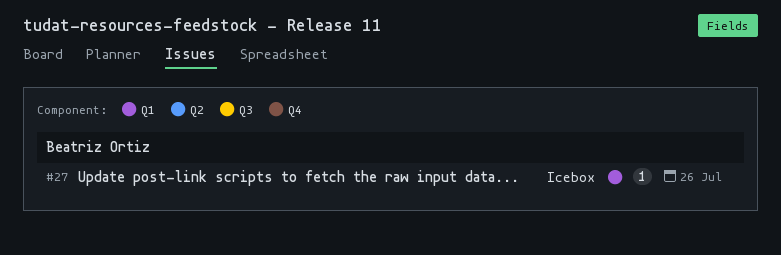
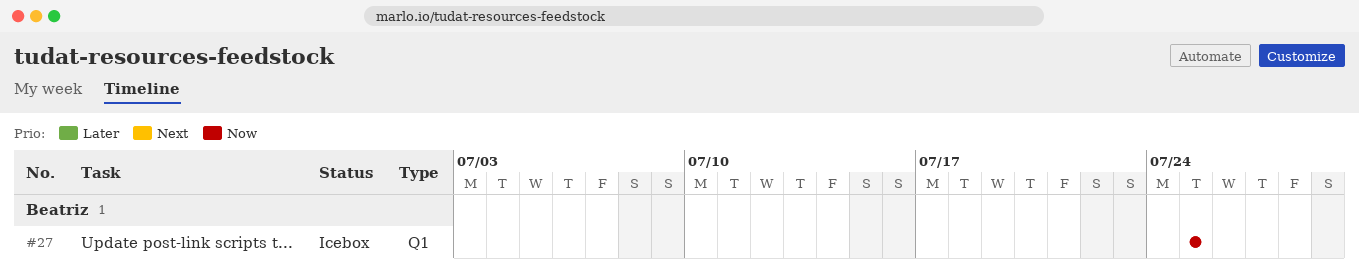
#27, due: Jul 26 -> Jul 25

